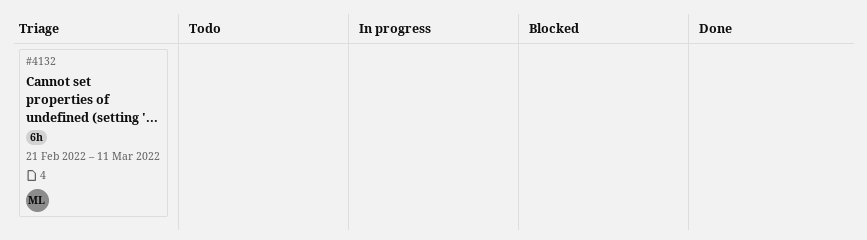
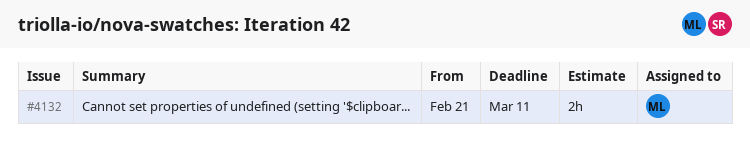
#4132, estimate: 6h -> 2h

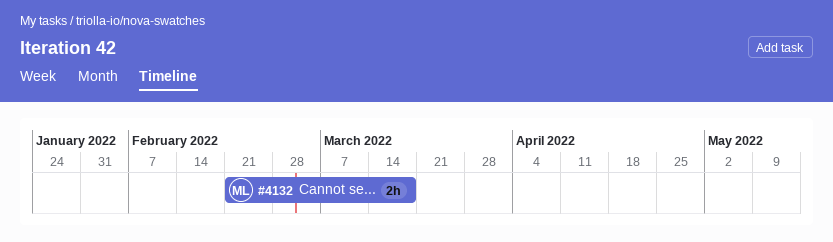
#4132, due: Mar 11 -> Mar 18

